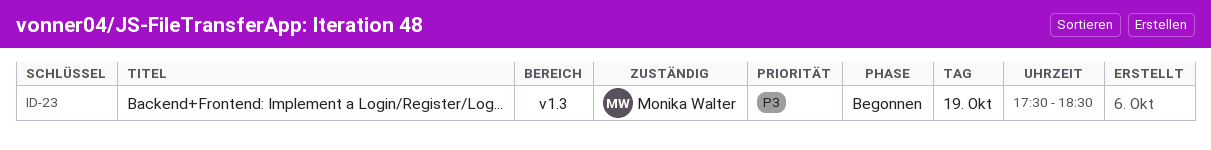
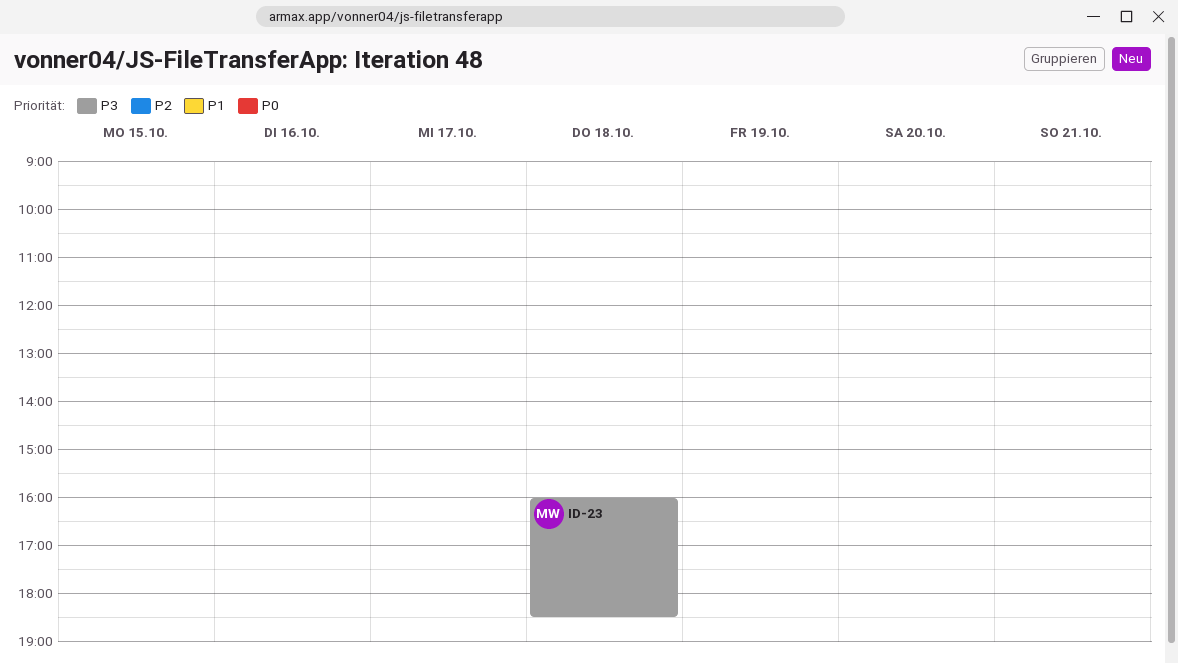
ID-23, day: Oct 19 -> Oct 18
ID-23, begins: 17:30 -> 16:00

